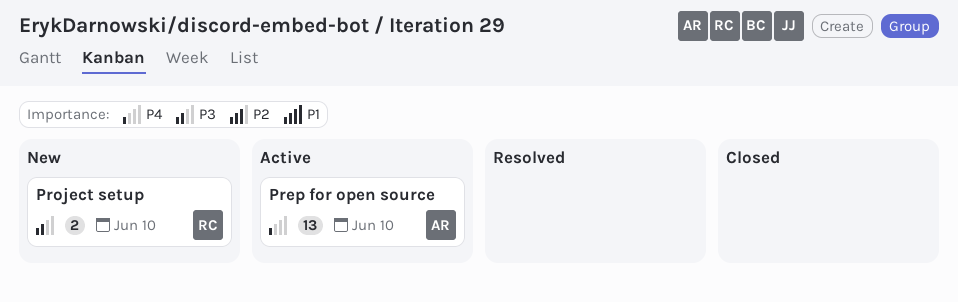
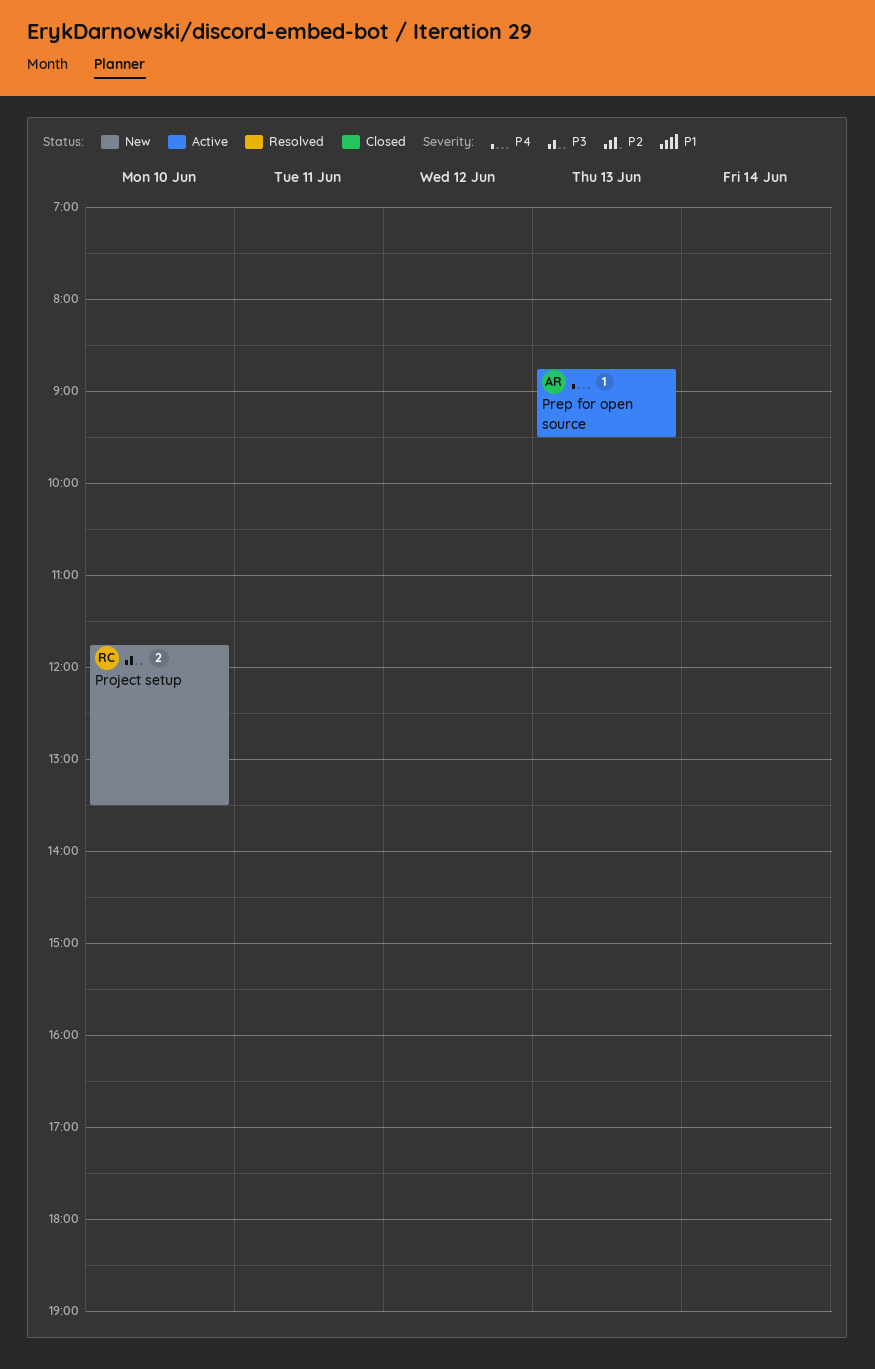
Prep for open source, estimate: 13 -> 1
Prep for open source, day: Jun 10 -> Jun 13

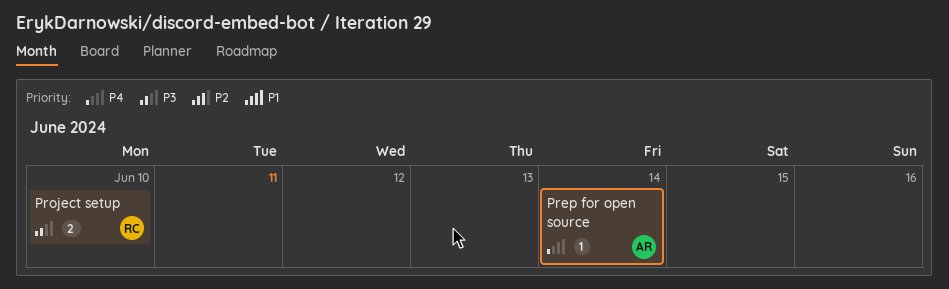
Prep for open source, day: Jun 13 -> Jun 14

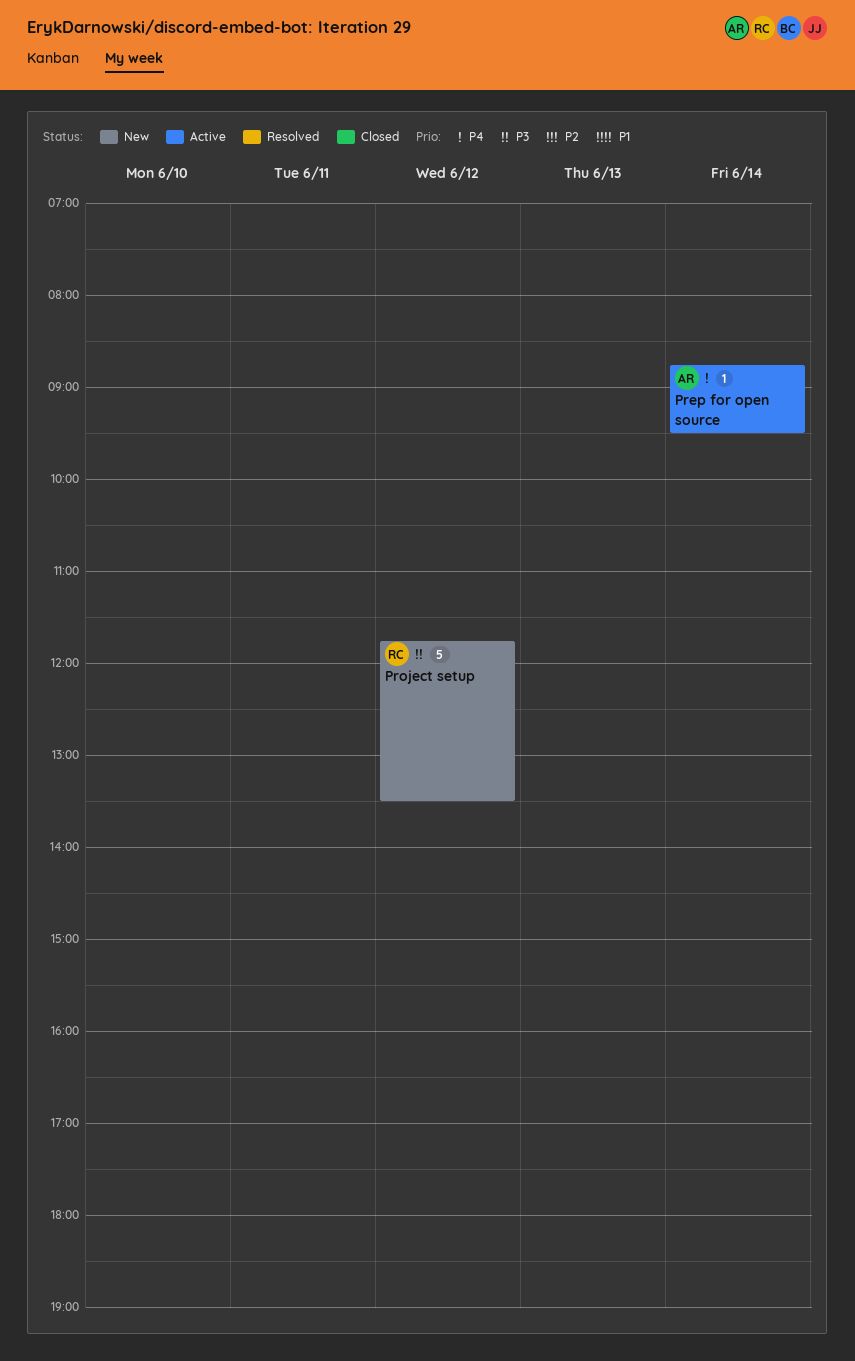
Project setup, estimate: 2 -> 5
Project setup, day: Jun 10 -> Jun 12

